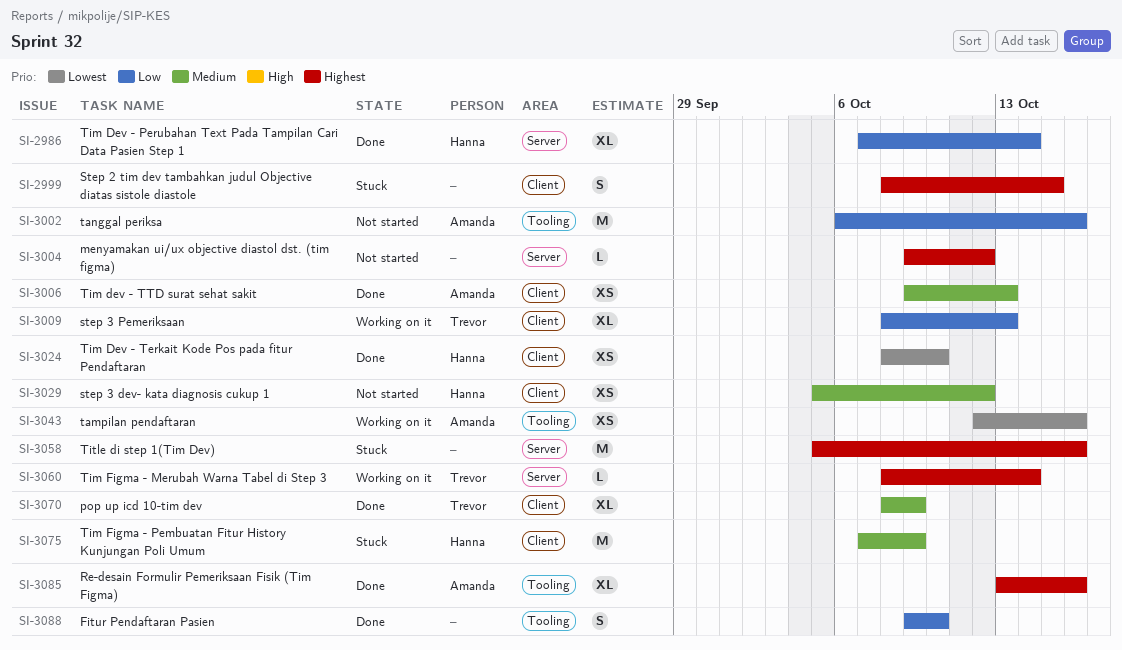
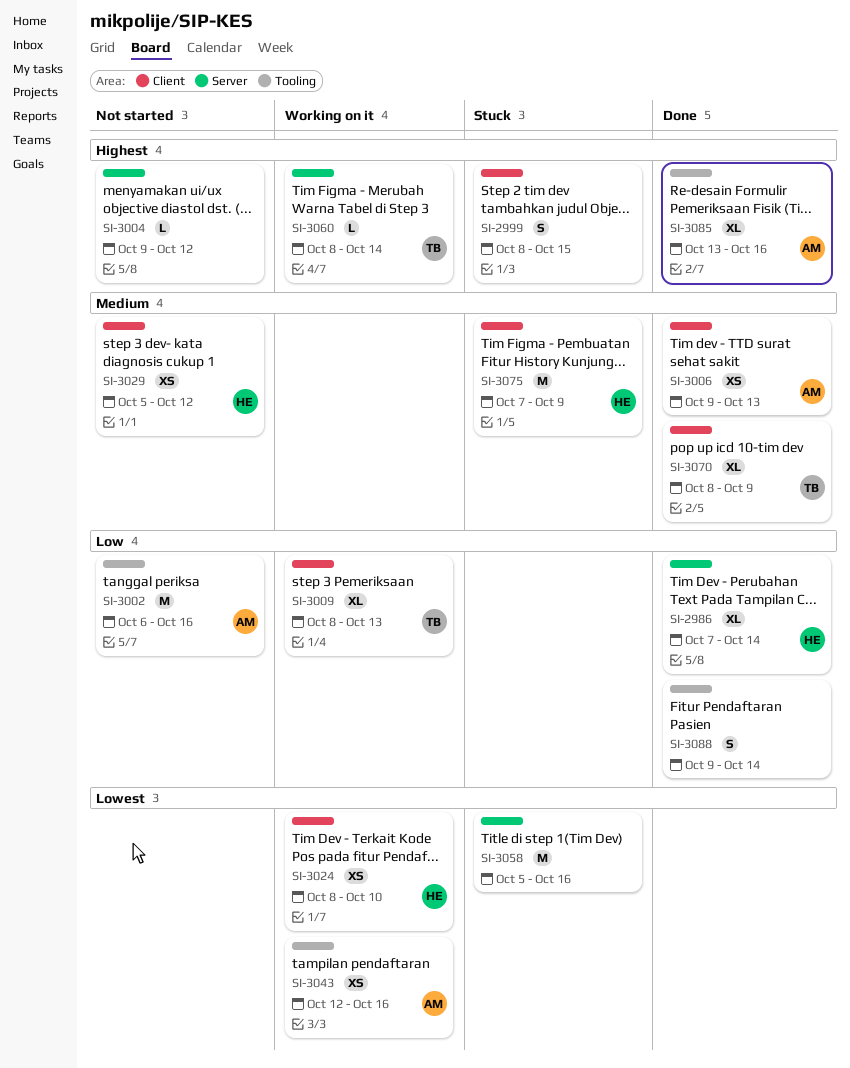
SI-3024, status: Done -> Working on it
SI-3058, priority: Highest -> Lowest
SI-3088, due: Oct 10 -> Oct 14

